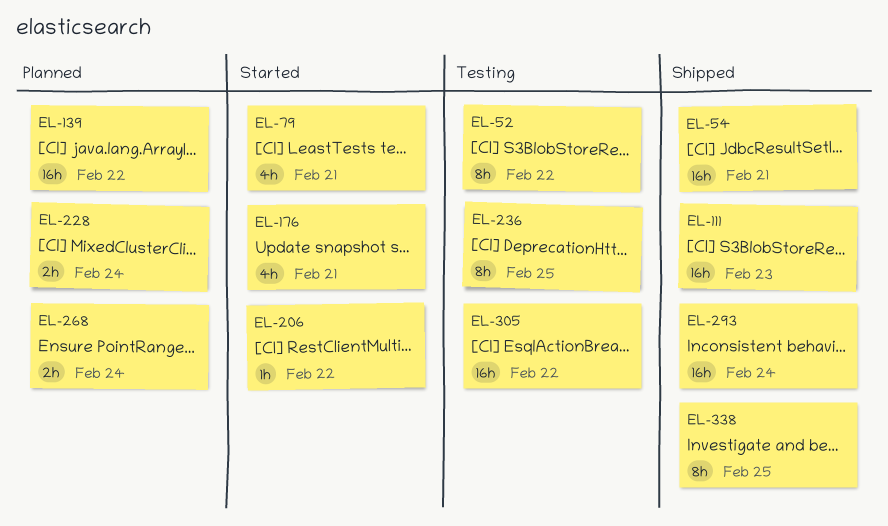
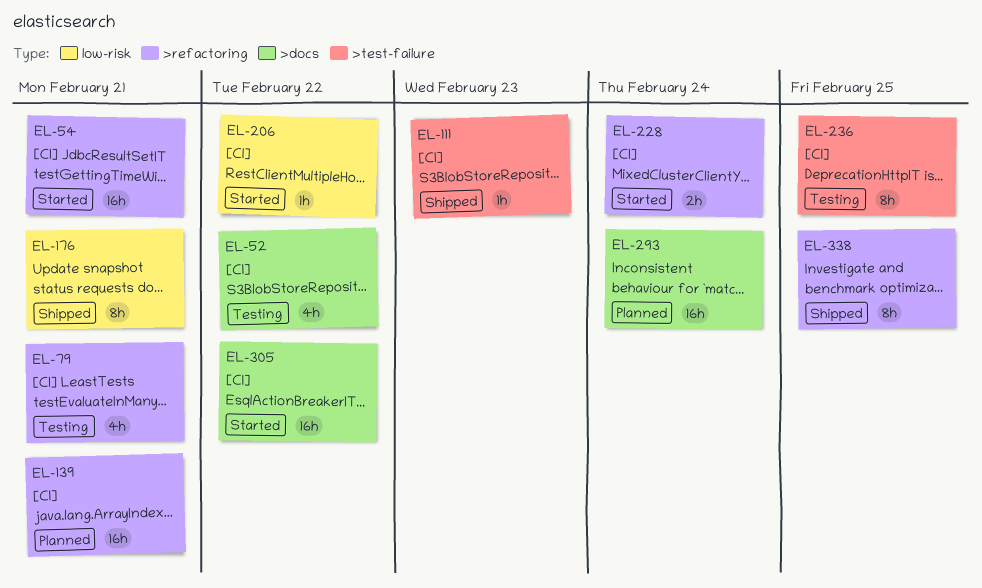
EL-52, estimate: 8h -> 4h
EL-54, status: Shipped -> Started
EL-79, status: Started -> Testing
EL-111, estimate: 16h -> 1h
EL-139, due: Feb 22 -> Feb 21
EL-176, status: Started -> Shipped
EL-176, estimate: 4h -> 8h
EL-228, status: Planned -> Started
EL-268: present -> none
EL-293, status: Shipped -> Planned
EL-305, status: Testing -> Started

